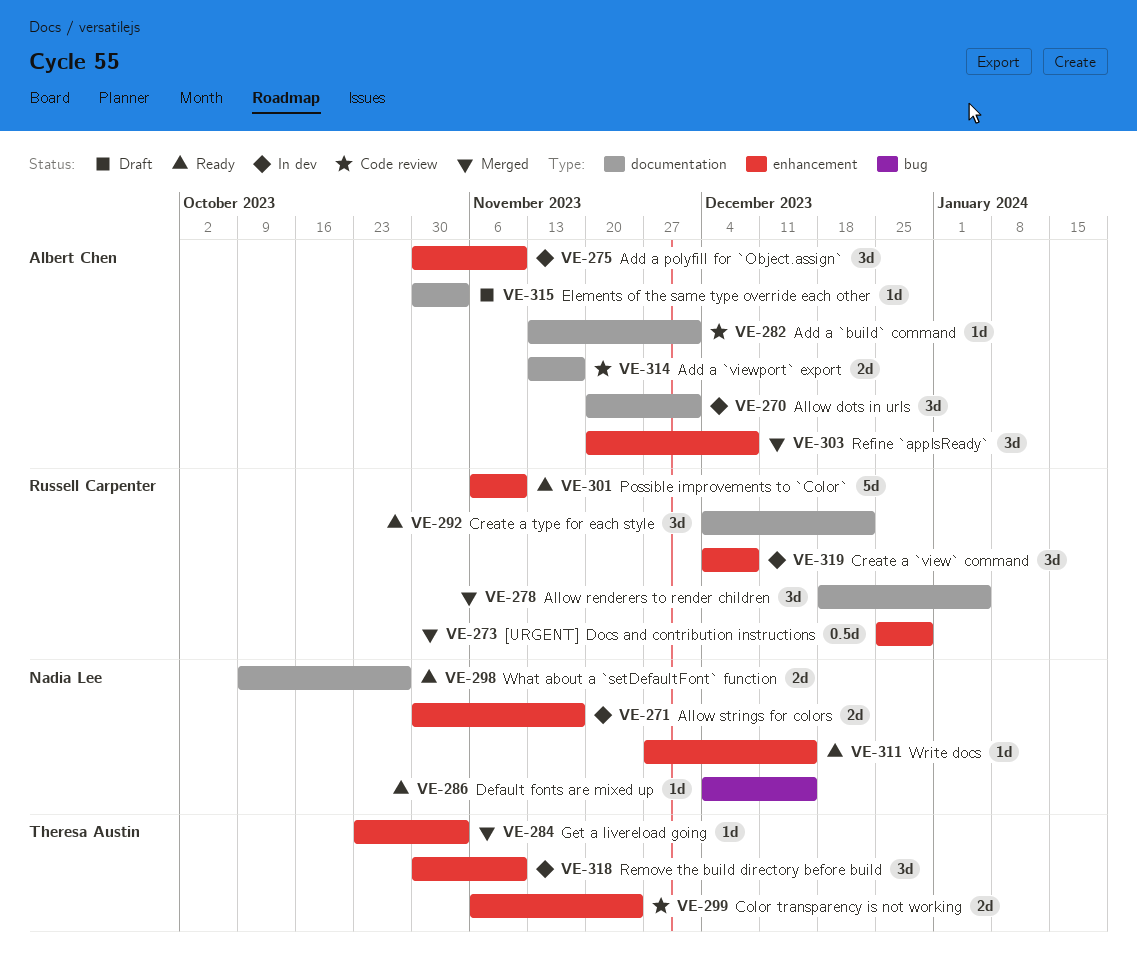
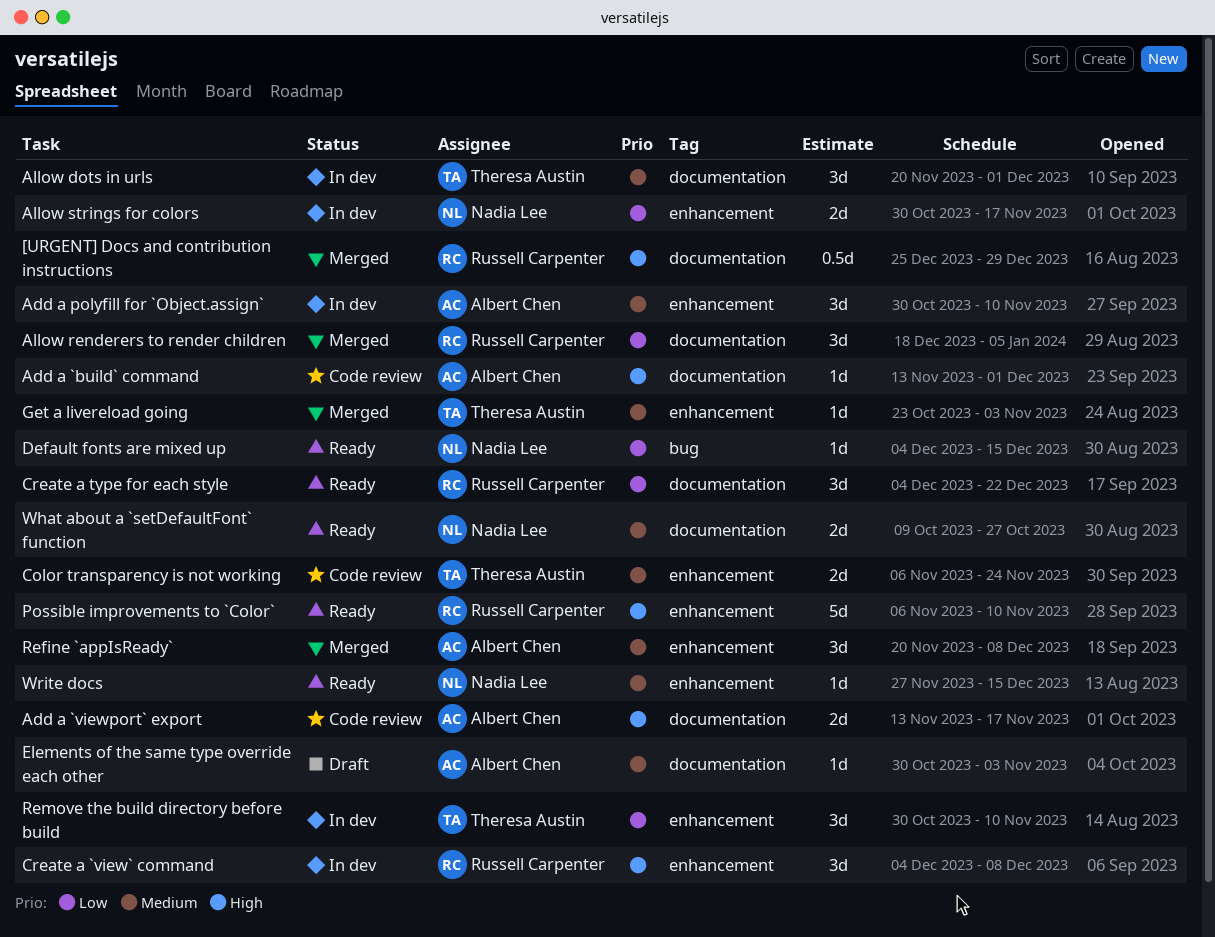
[URGENT] Docs and contribution instructions, label: enhancement -> documentation
Allow dots in urls, owner: Albert Chen -> Theresa Austin

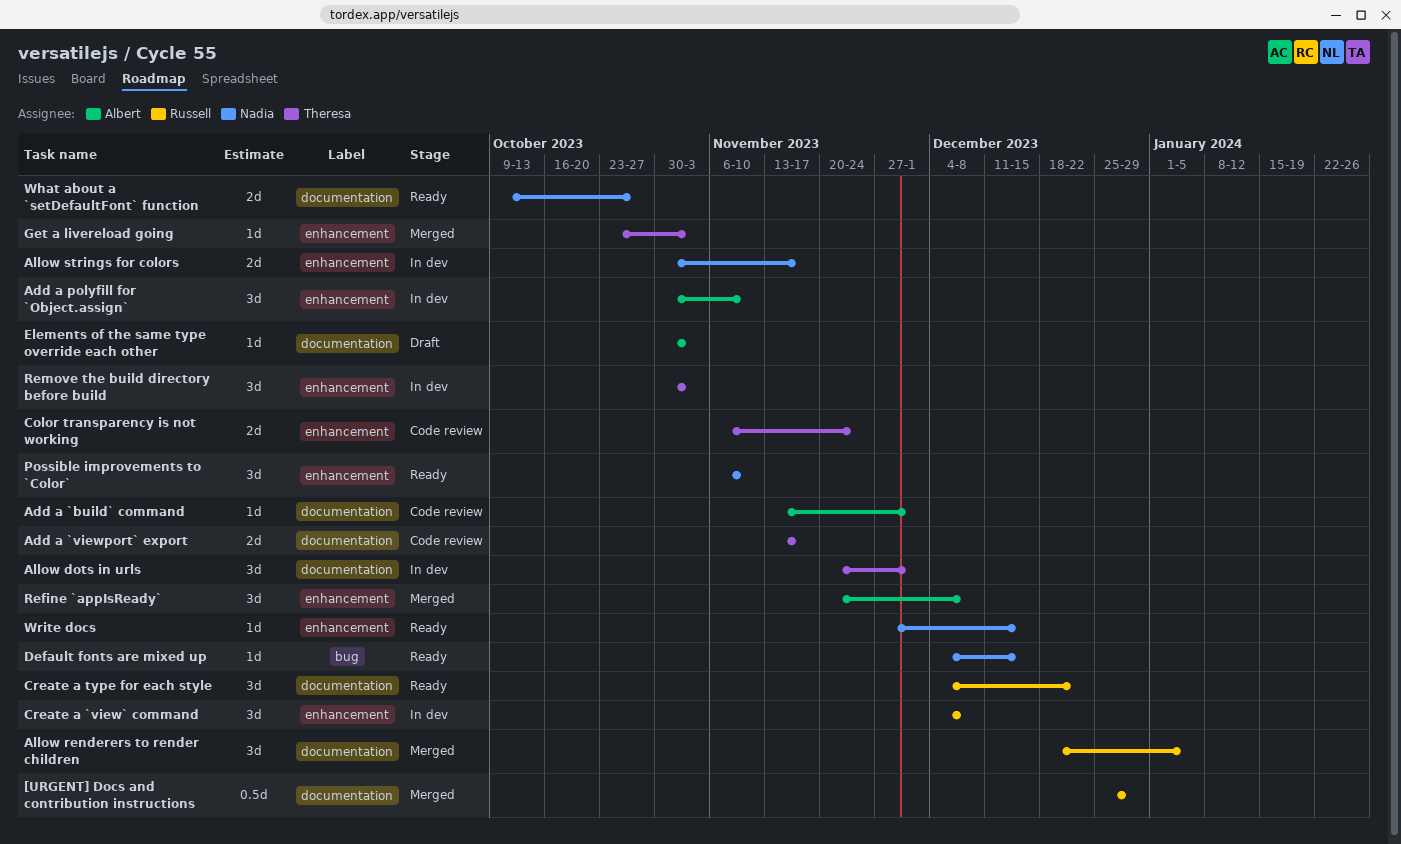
Add a `viewport` export, owner: Albert Chen -> Theresa Austin
Possible improvements to `Color`, owner: Russell Carpenter -> Nadia Lee
Possible improvements to `Color`, estimate: 5d -> 3d
Remove the build directory before build, due: Nov 10 -> Nov 3

